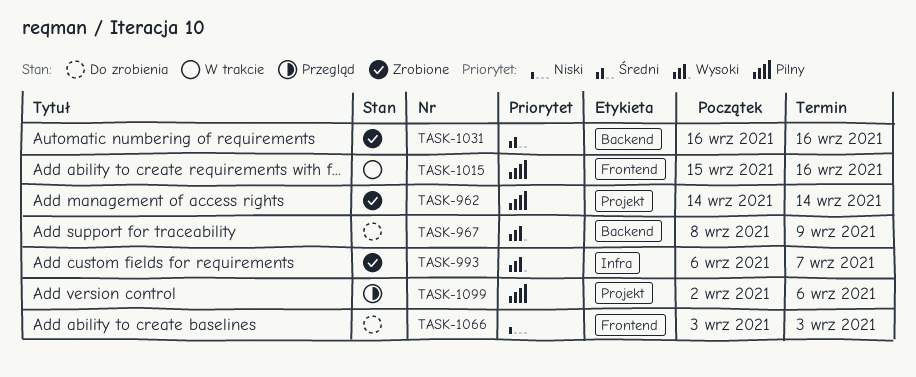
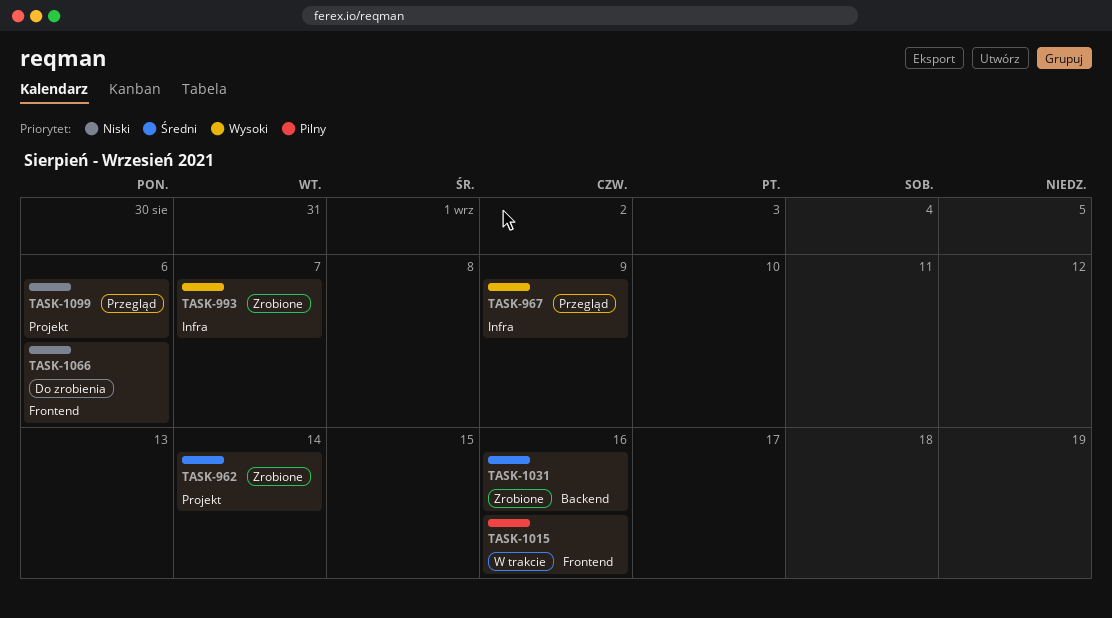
TASK-962, priority: Pilny -> Średni
TASK-967, status: Do zrobienia -> Przegląd
TASK-967, label: Backend -> Infra
TASK-1066, due: Sep 3 -> Sep 6
TASK-1099, priority: Pilny -> Niski

